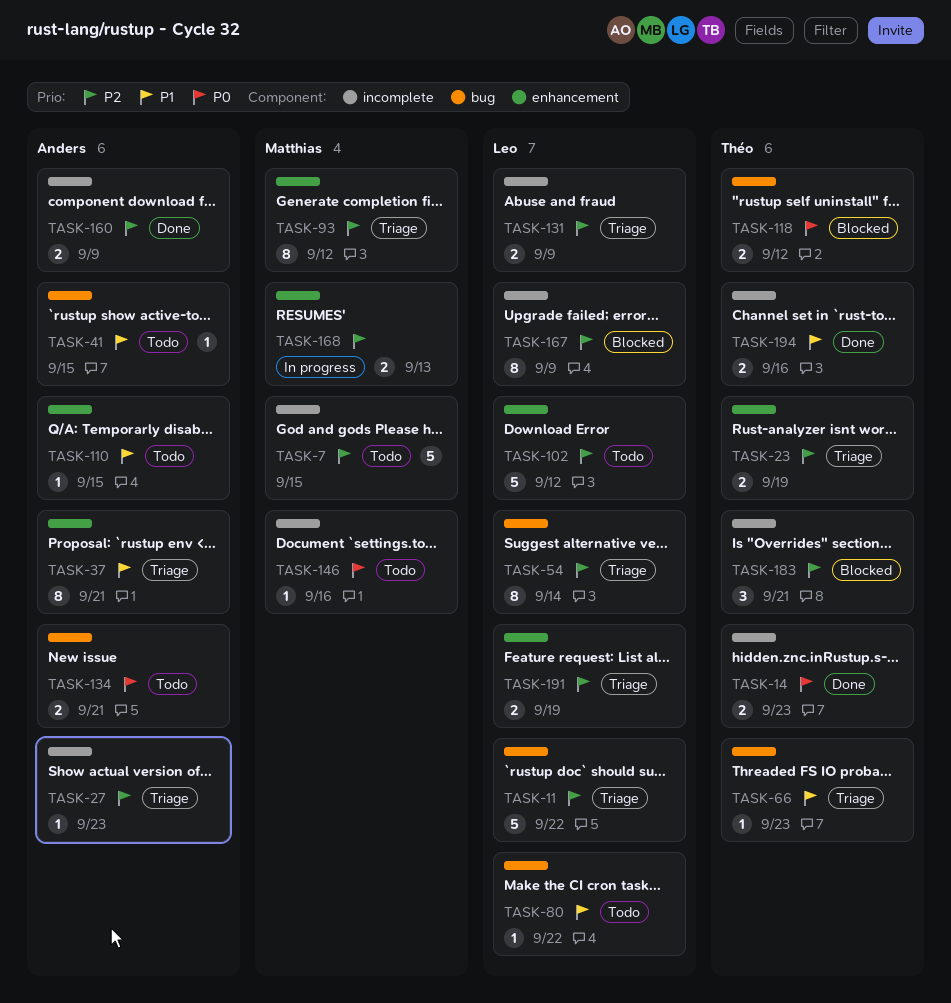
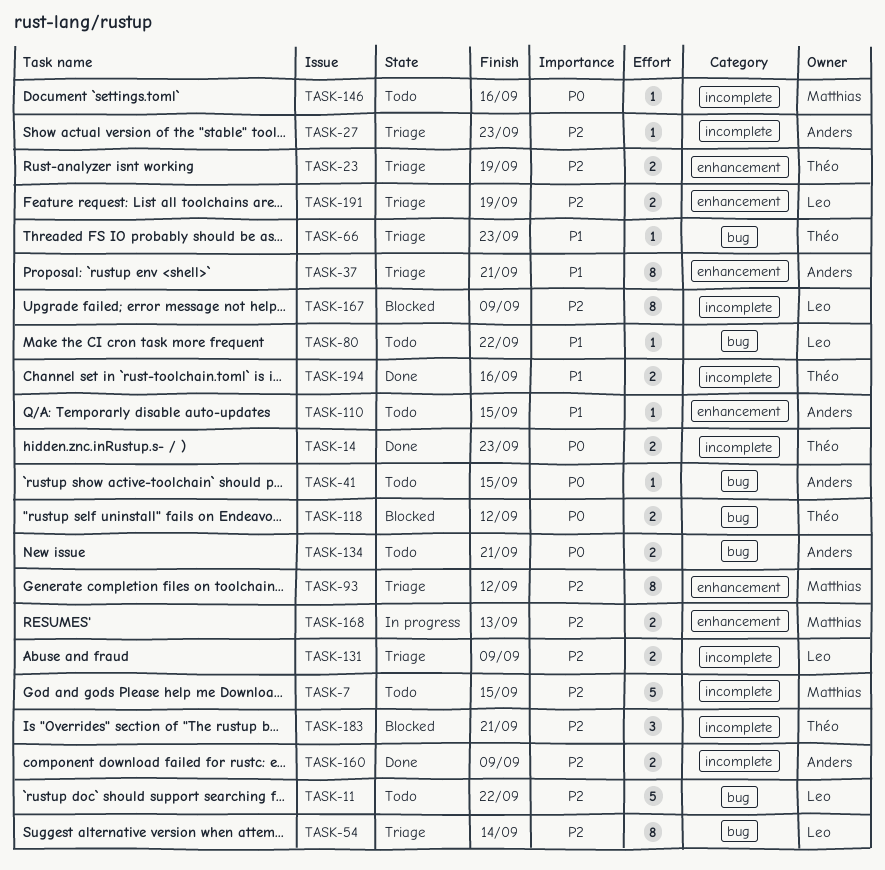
TASK-11, status: Triage -> Todo
TASK-41, priority: P1 -> P0
TASK-102: present -> none

